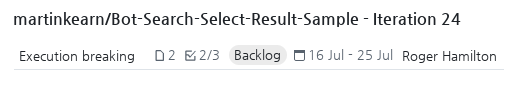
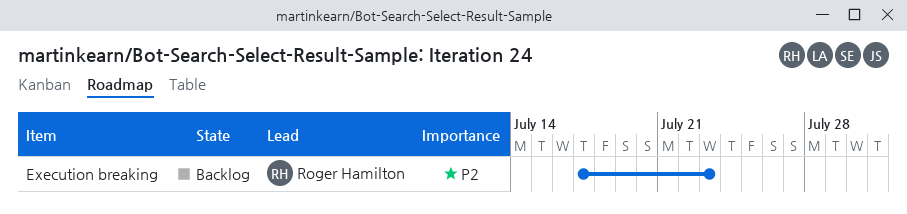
Execution breaking, start: Jul 16 -> Jul 17
Execution breaking, due: Jul 25 -> Jul 23

